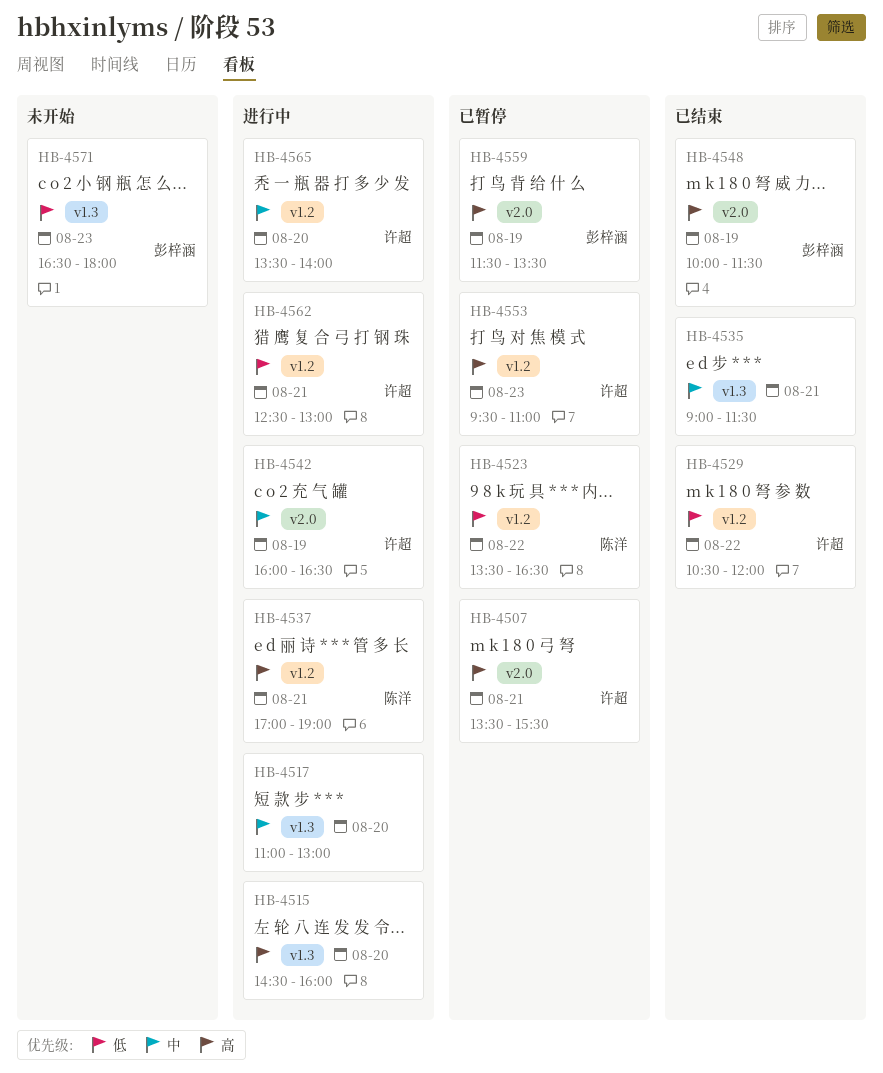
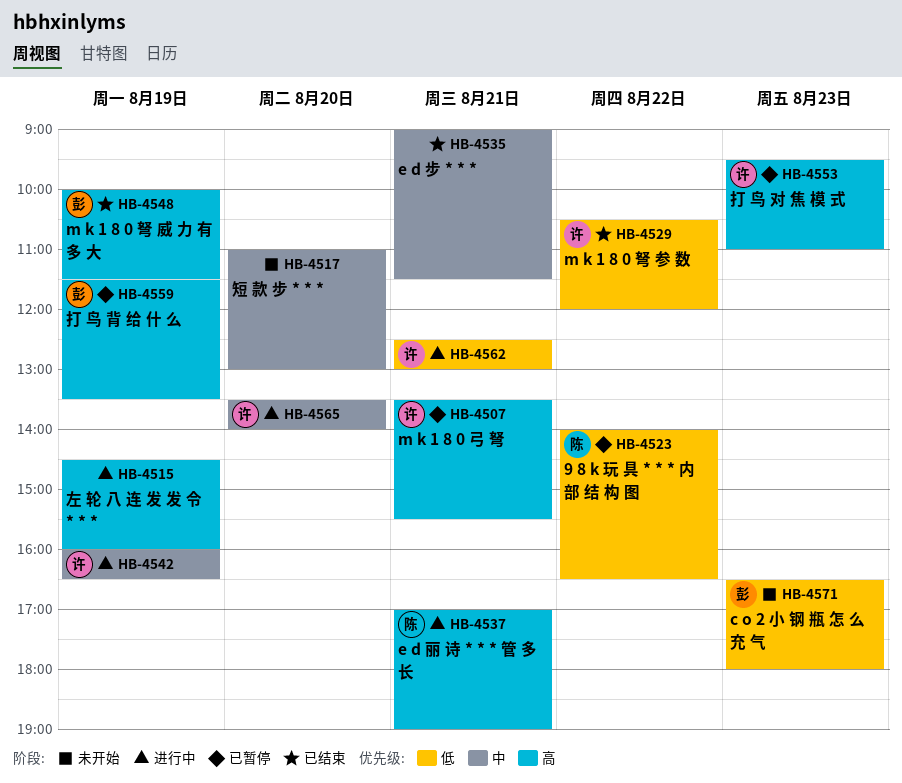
HB-4515, day: Aug 20 -> Aug 19
HB-4517, status: 进行中 -> 未开始
HB-4523, begins: 13:30 -> 14:00

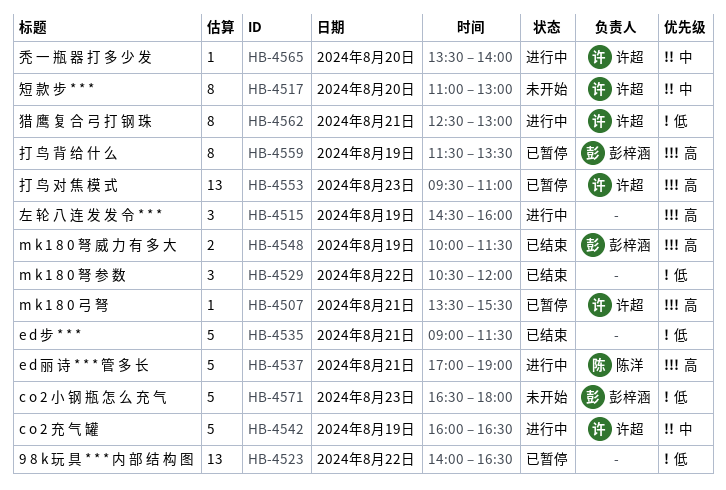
HB-4517, owner: none -> 许超
HB-4523, owner: 陈洋 -> none
HB-4529, owner: 许超 -> none
HB-4535, priority: 中 -> 低

